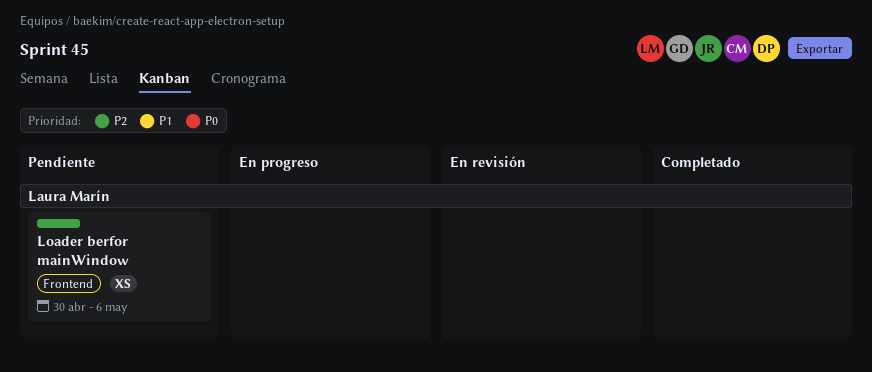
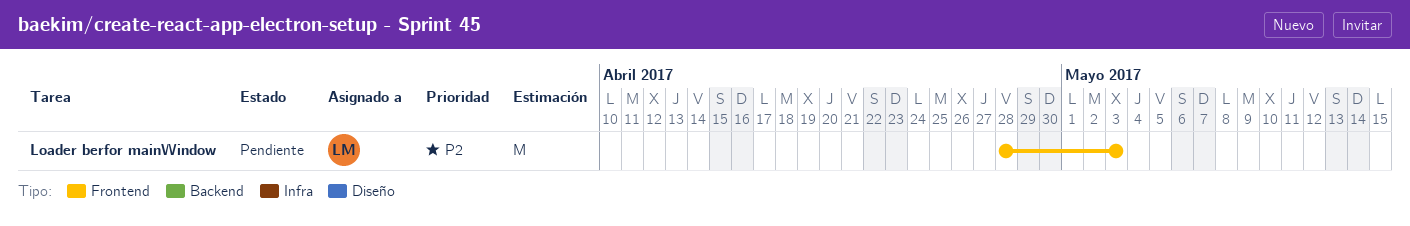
Loader berfor mainWindow, estimate: XS -> M
Loader berfor mainWindow, start: Apr 30 -> Apr 28
Loader berfor mainWindow, due: May 6 -> May 3

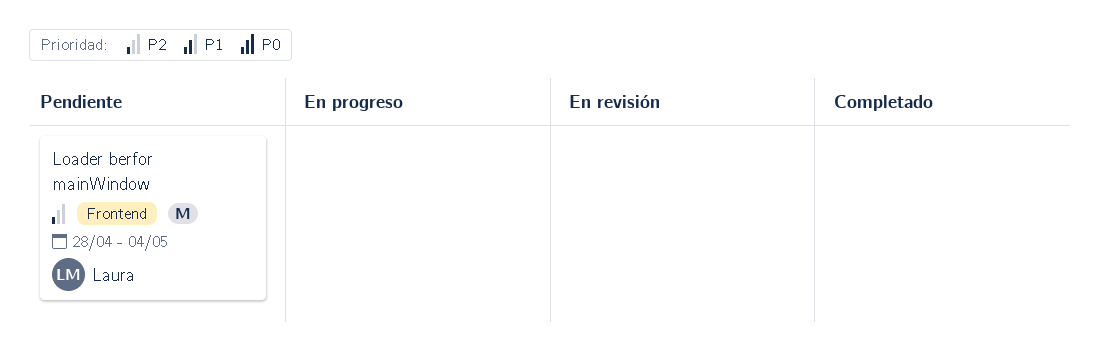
Loader berfor mainWindow, due: May 3 -> May 4

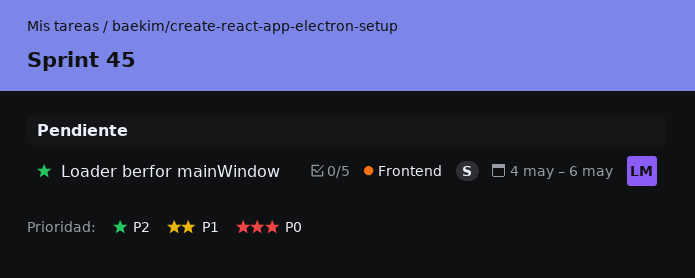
Loader berfor mainWindow, estimate: M -> S
Loader berfor mainWindow, start: Apr 28 -> May 4
Loader berfor mainWindow, due: May 4 -> May 6

